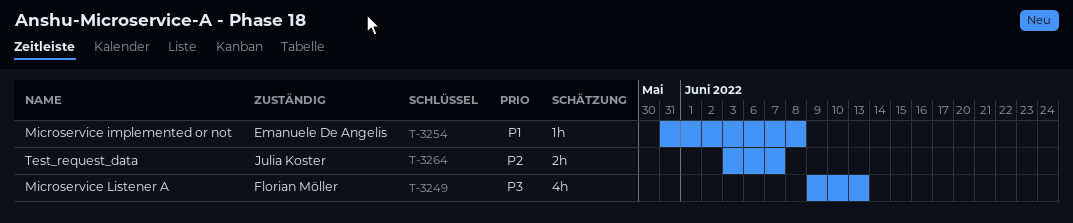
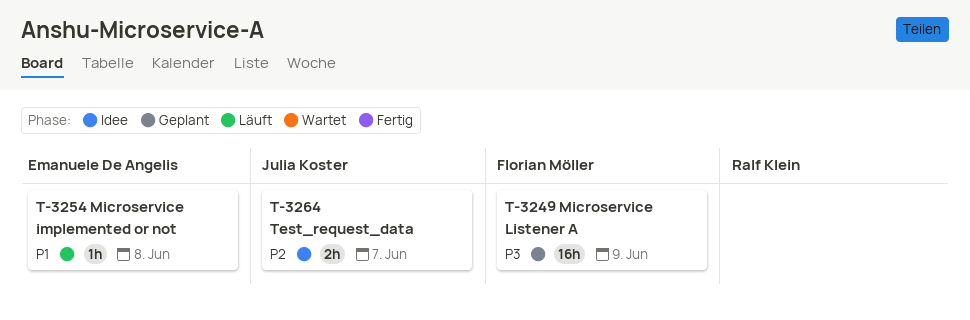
T-3249, estimate: 4h -> 16h
T-3249, due: Jun 13 -> Jun 9

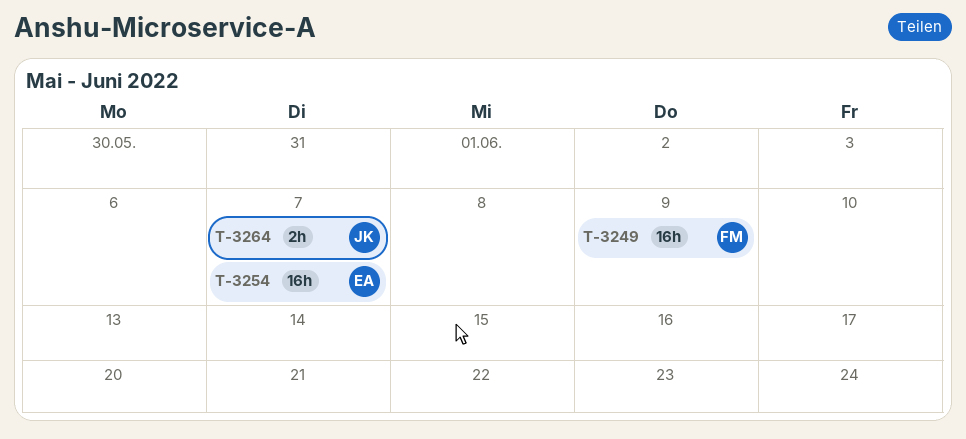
T-3254, estimate: 1h -> 16h
T-3254, due: Jun 8 -> Jun 7

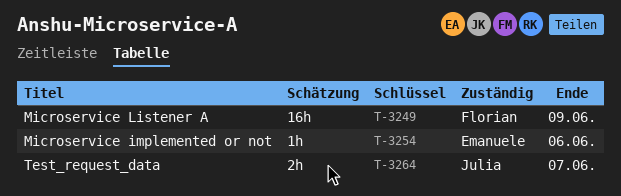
T-3254, estimate: 16h -> 1h
T-3254, due: Jun 7 -> Jun 6

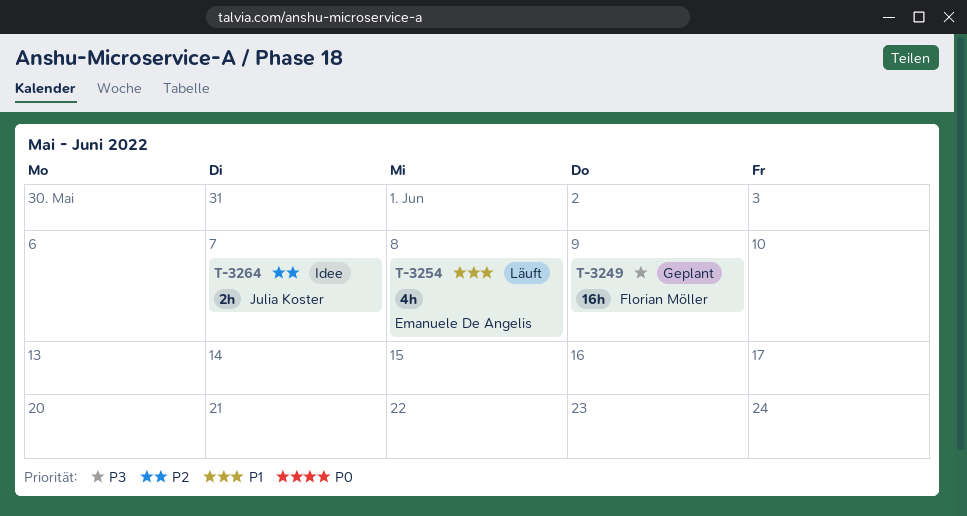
T-3254, estimate: 1h -> 4h
T-3254, due: Jun 6 -> Jun 8

